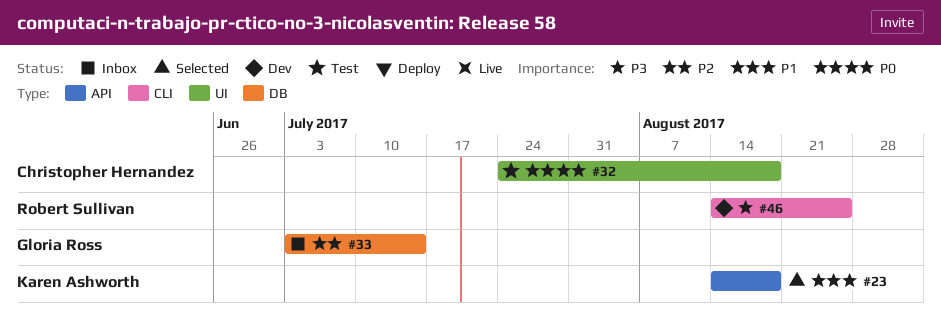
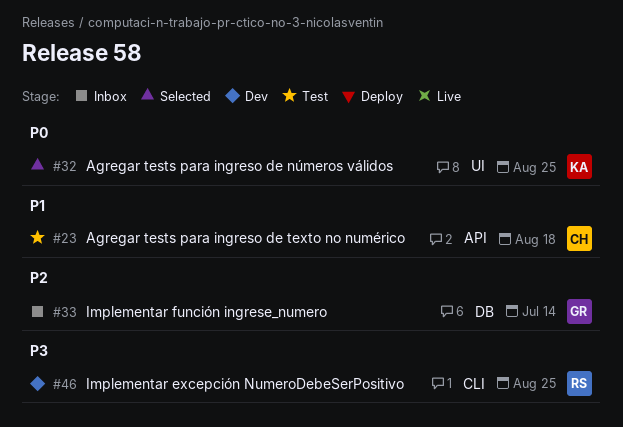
#23, status: Selected -> Test
#23, owner: Karen Ashworth -> Christopher Hernandez
#32, status: Test -> Selected
#32, owner: Christopher Hernandez -> Karen Ashworth
#32, due: Aug 18 -> Aug 25

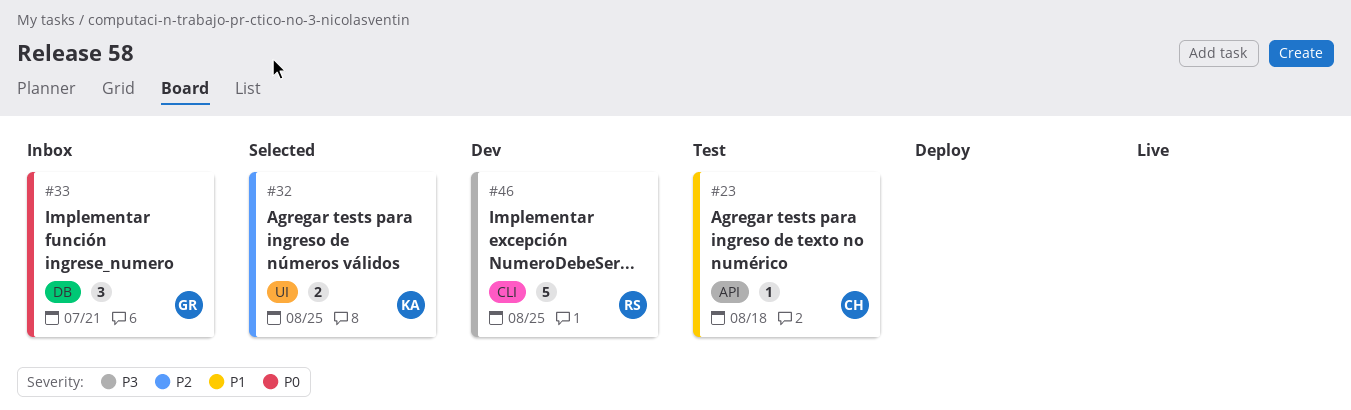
#32, priority: P0 -> P2
#33, priority: P2 -> P0
#33, due: Jul 14 -> Jul 21

